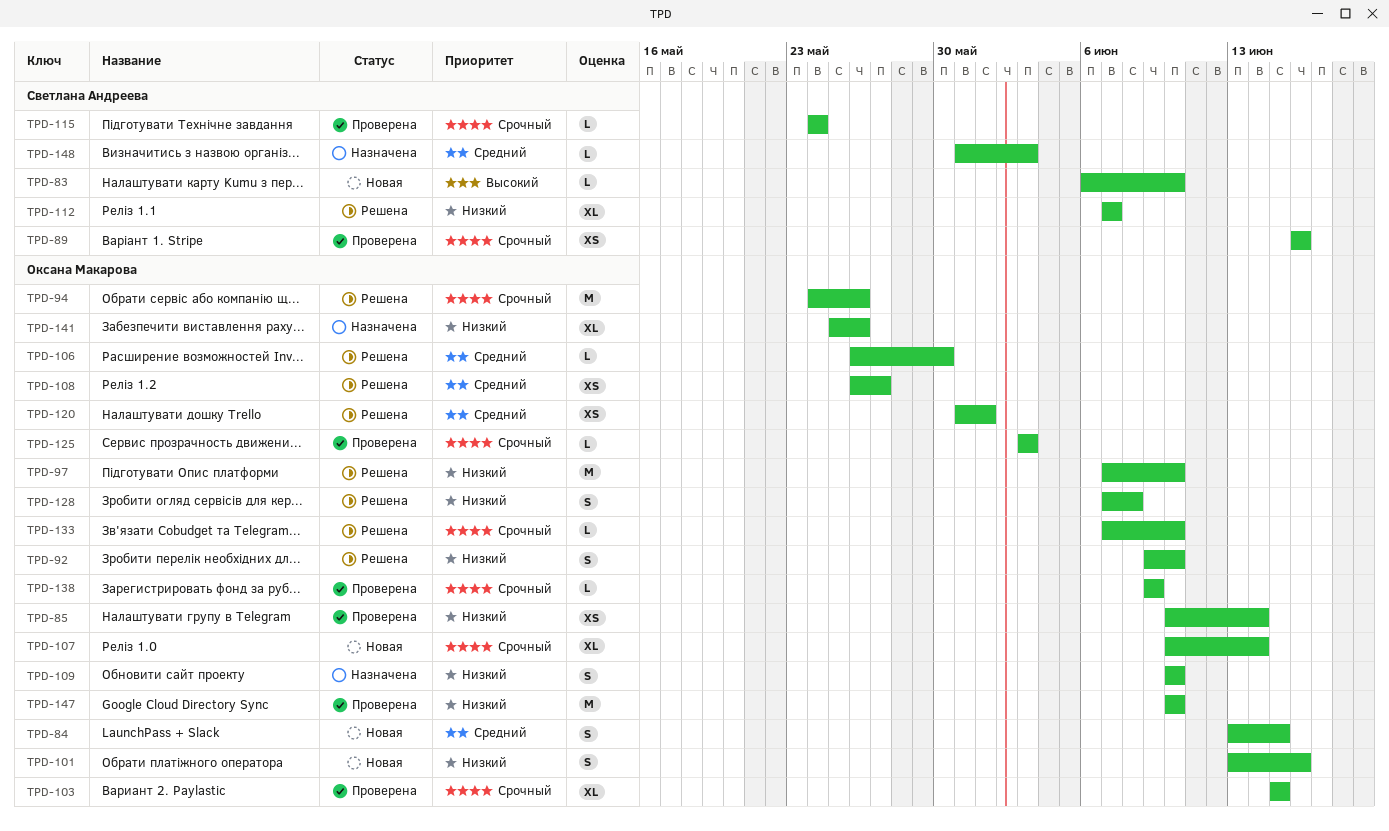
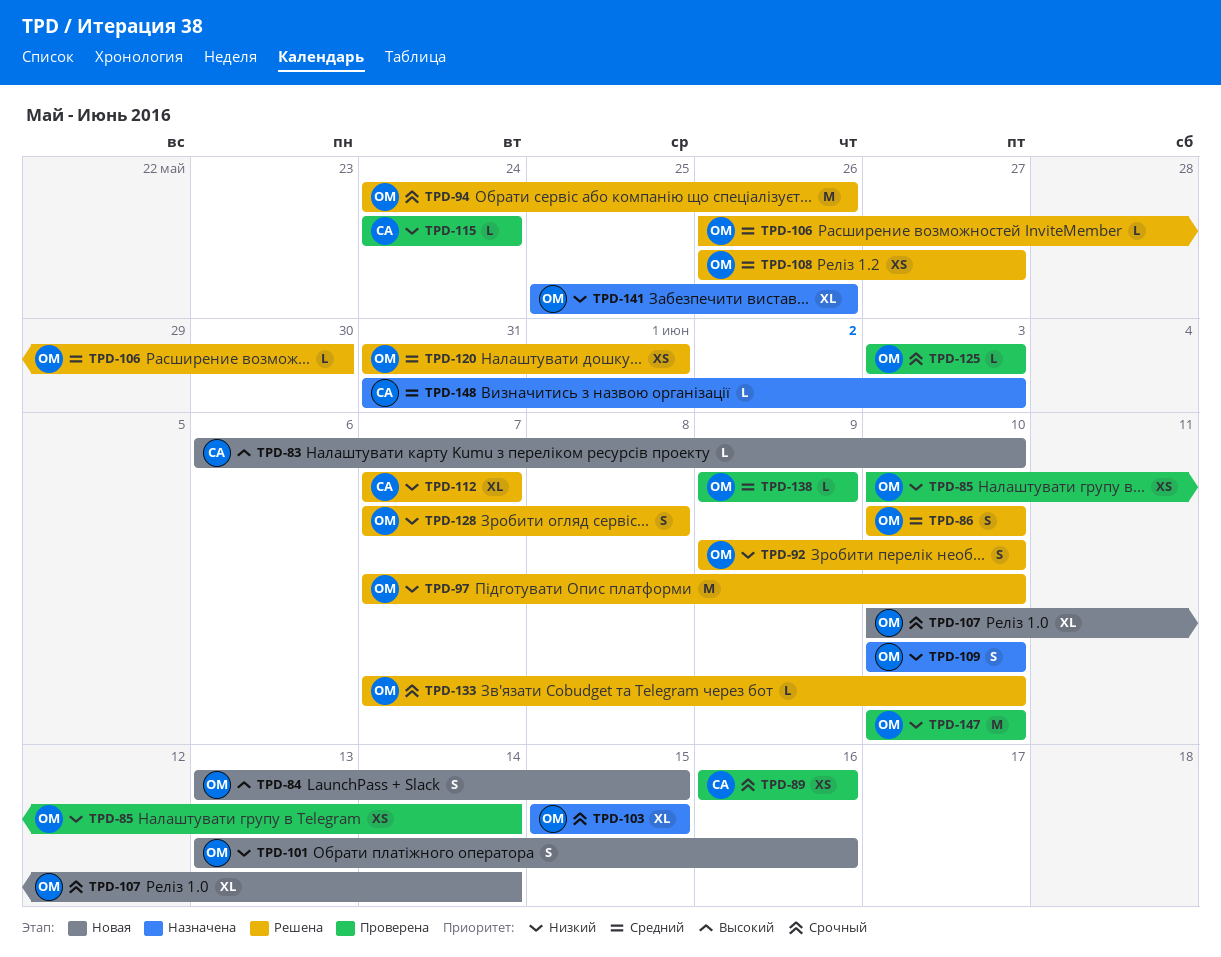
TPD-84, priority: Средний -> Высокий
TPD-86: none -> present
TPD-103, status: Проверена -> Назначена
TPD-115, priority: Срочный -> Низкий
TPD-138, priority: Срочный -> Средний

